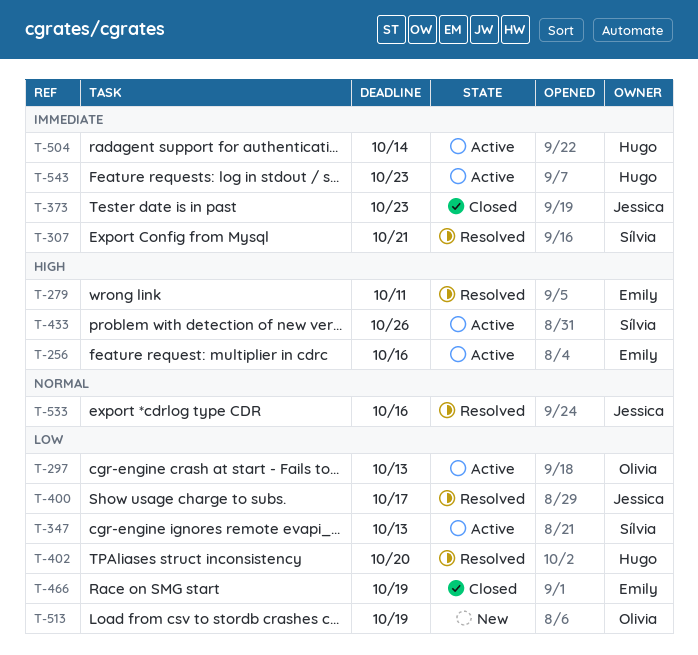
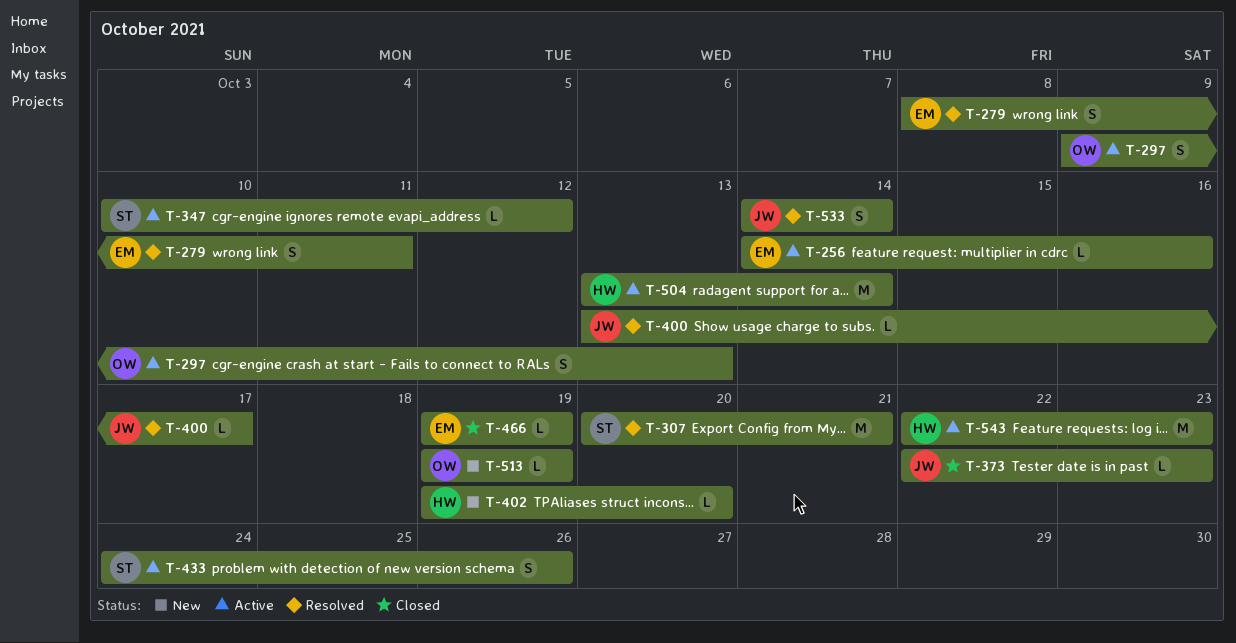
T-347, due: Oct 13 -> Oct 12
T-402, status: Resolved -> New
T-533, due: Oct 16 -> Oct 14

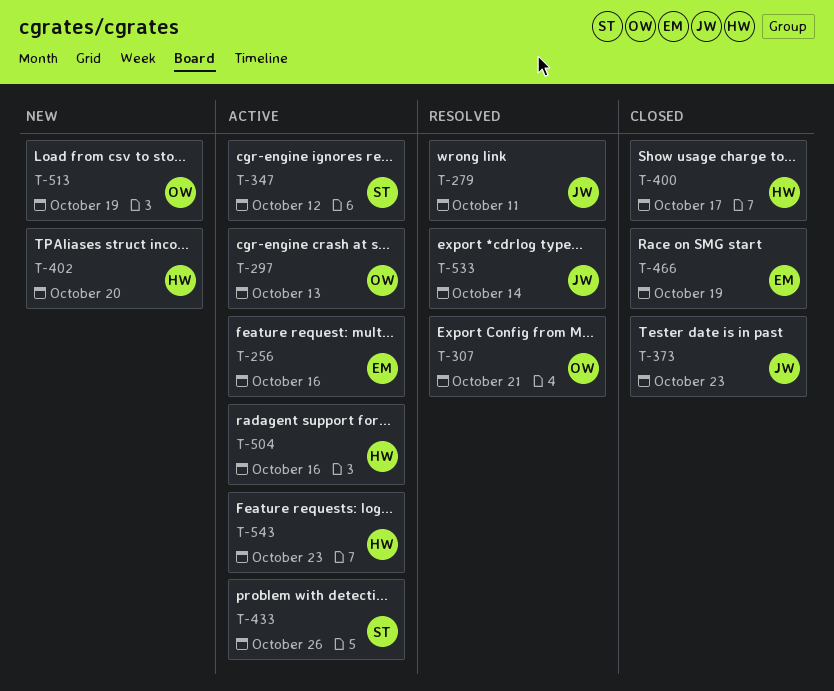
T-279, owner: EM -> JW
T-307, owner: ST -> OW
T-400, status: Resolved -> Closed
T-400, owner: JW -> HW
T-504, due: Oct 14 -> Oct 16

